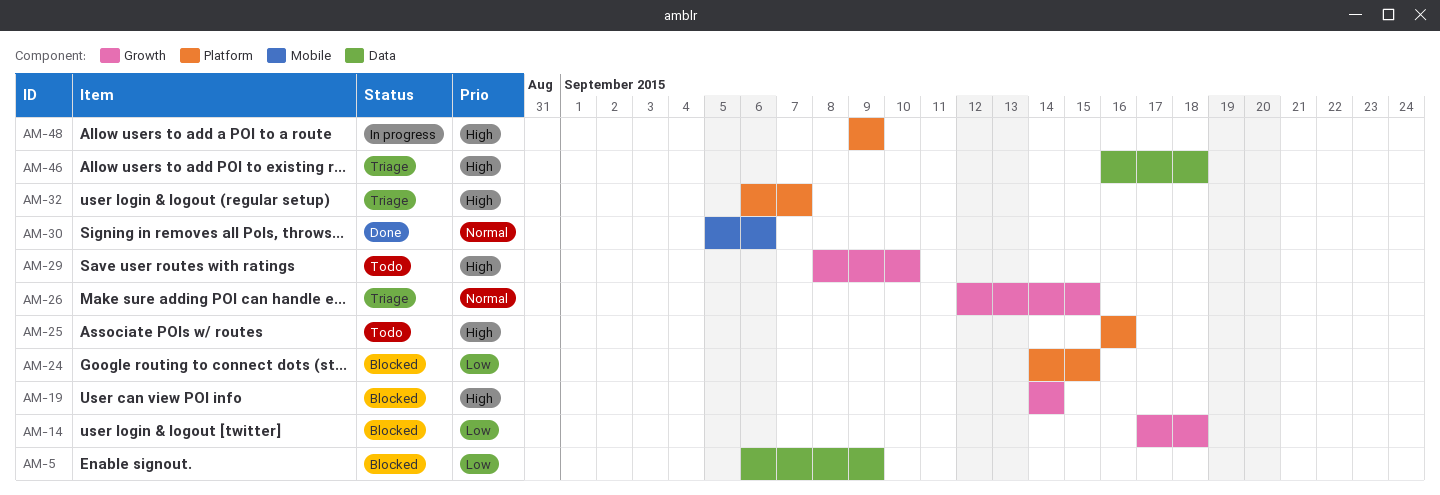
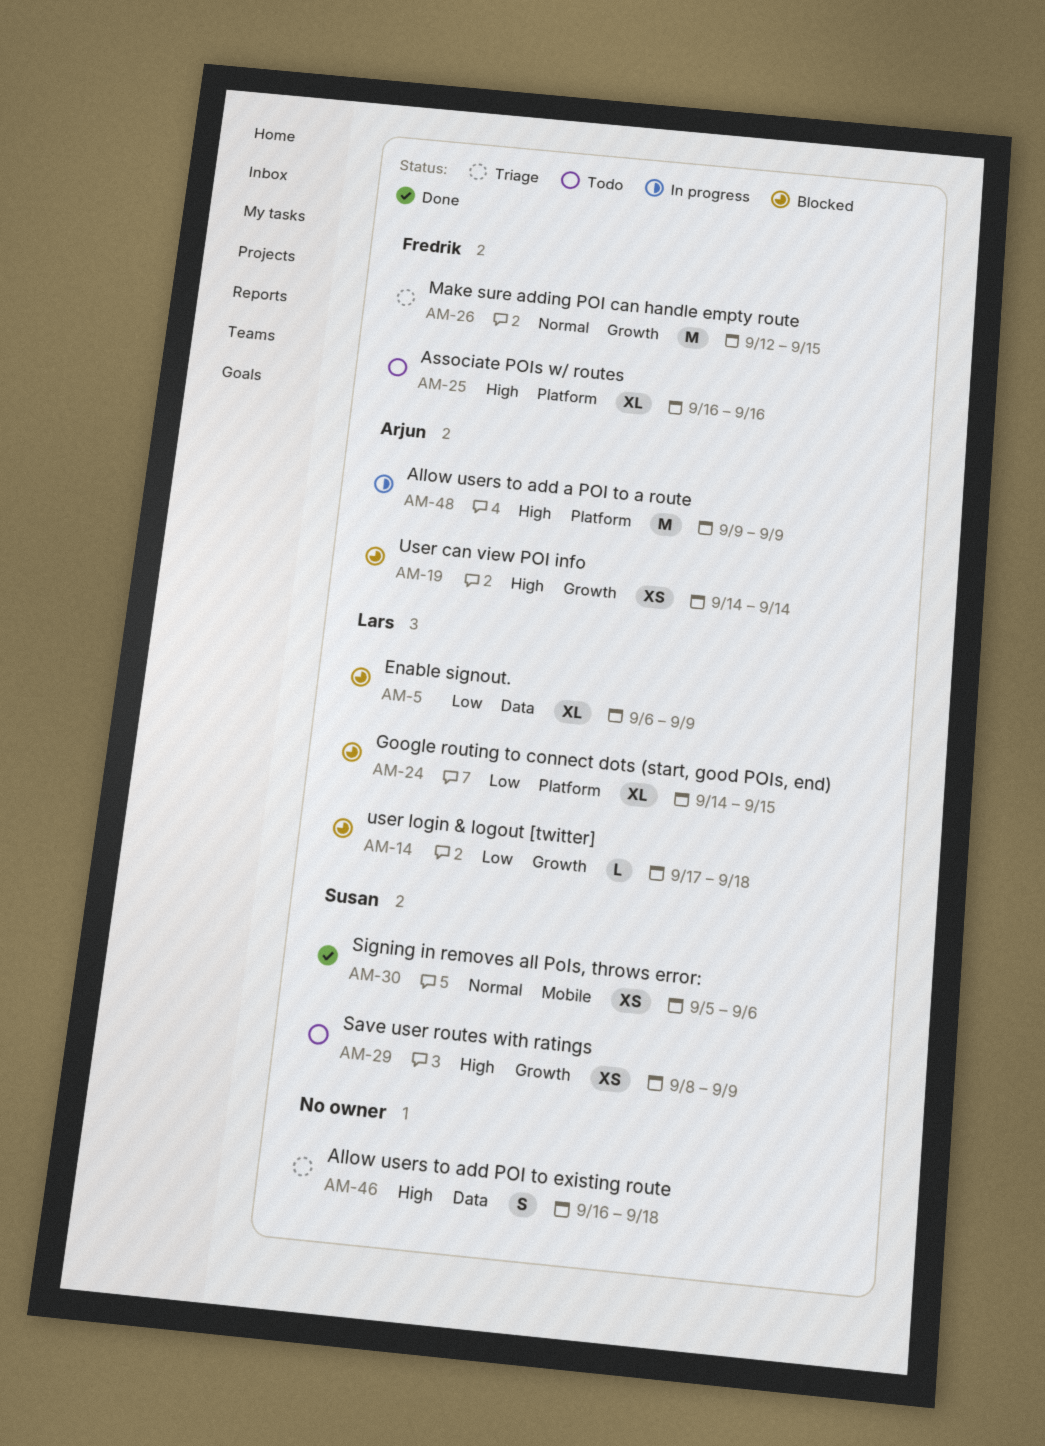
AM-29, due: Sep 10 -> Sep 9
AM-32: present -> none

